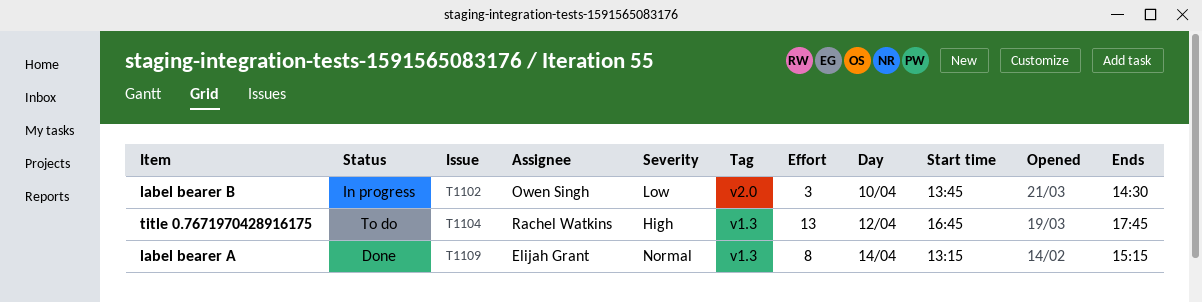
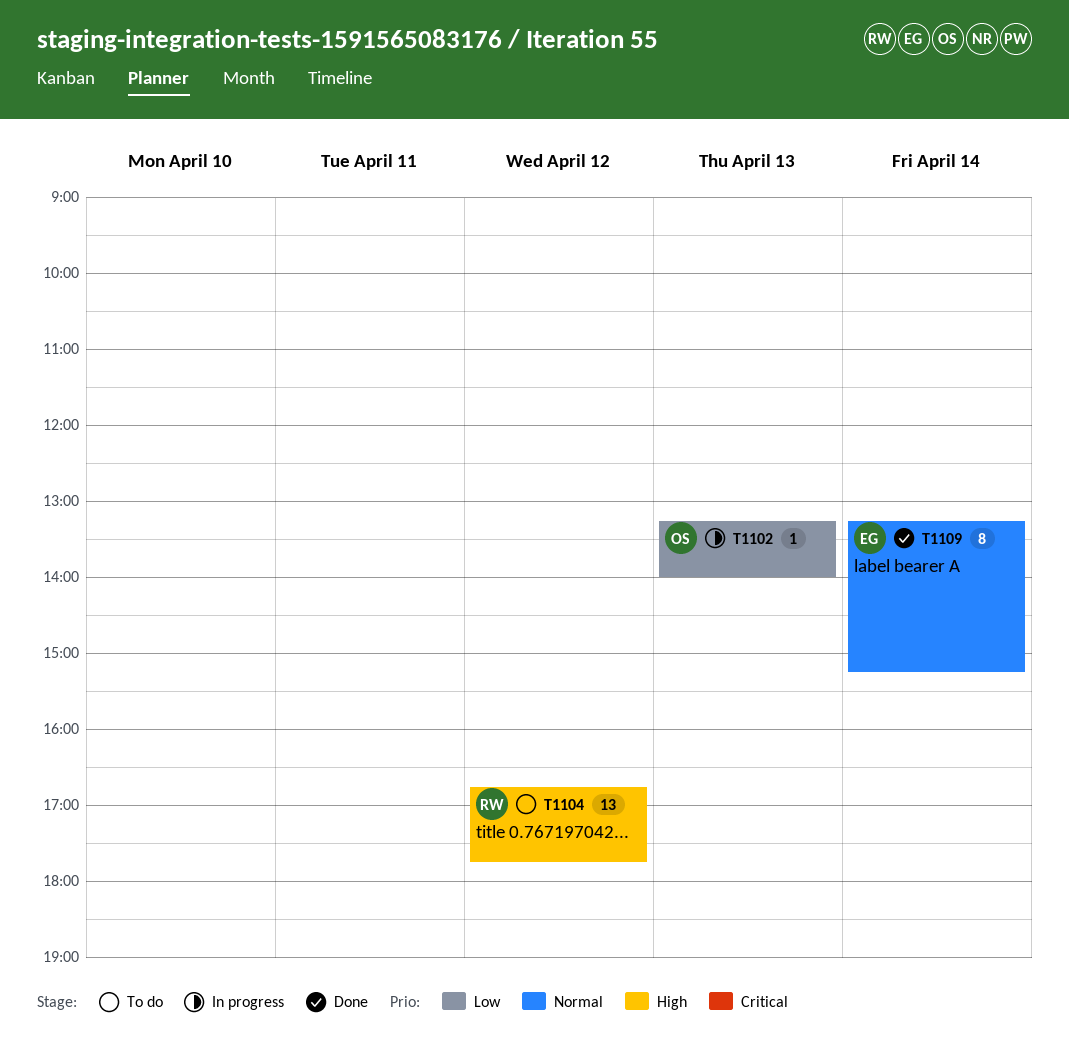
T1102, estimate: 3 -> 1
T1102, day: Apr 10 -> Apr 13
T1102, begins: 13:45 -> 13:15
T1102, ends: 14:30 -> 14:00

